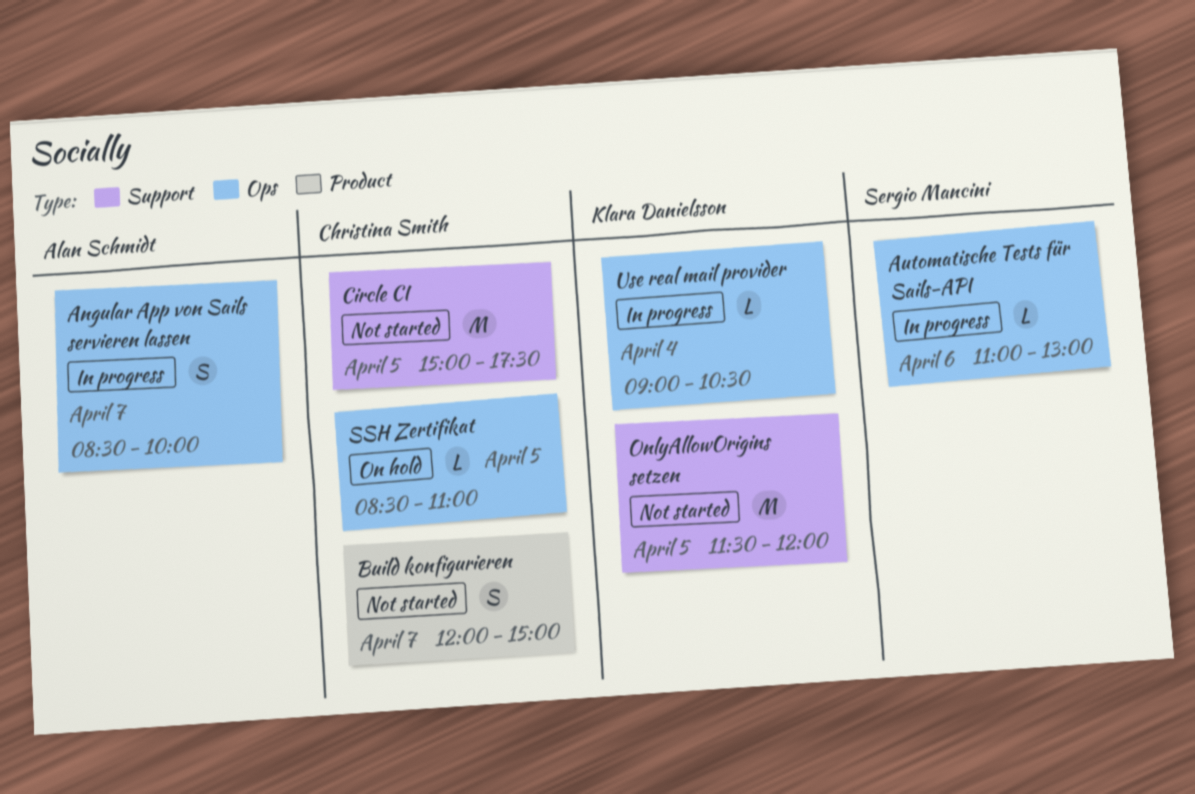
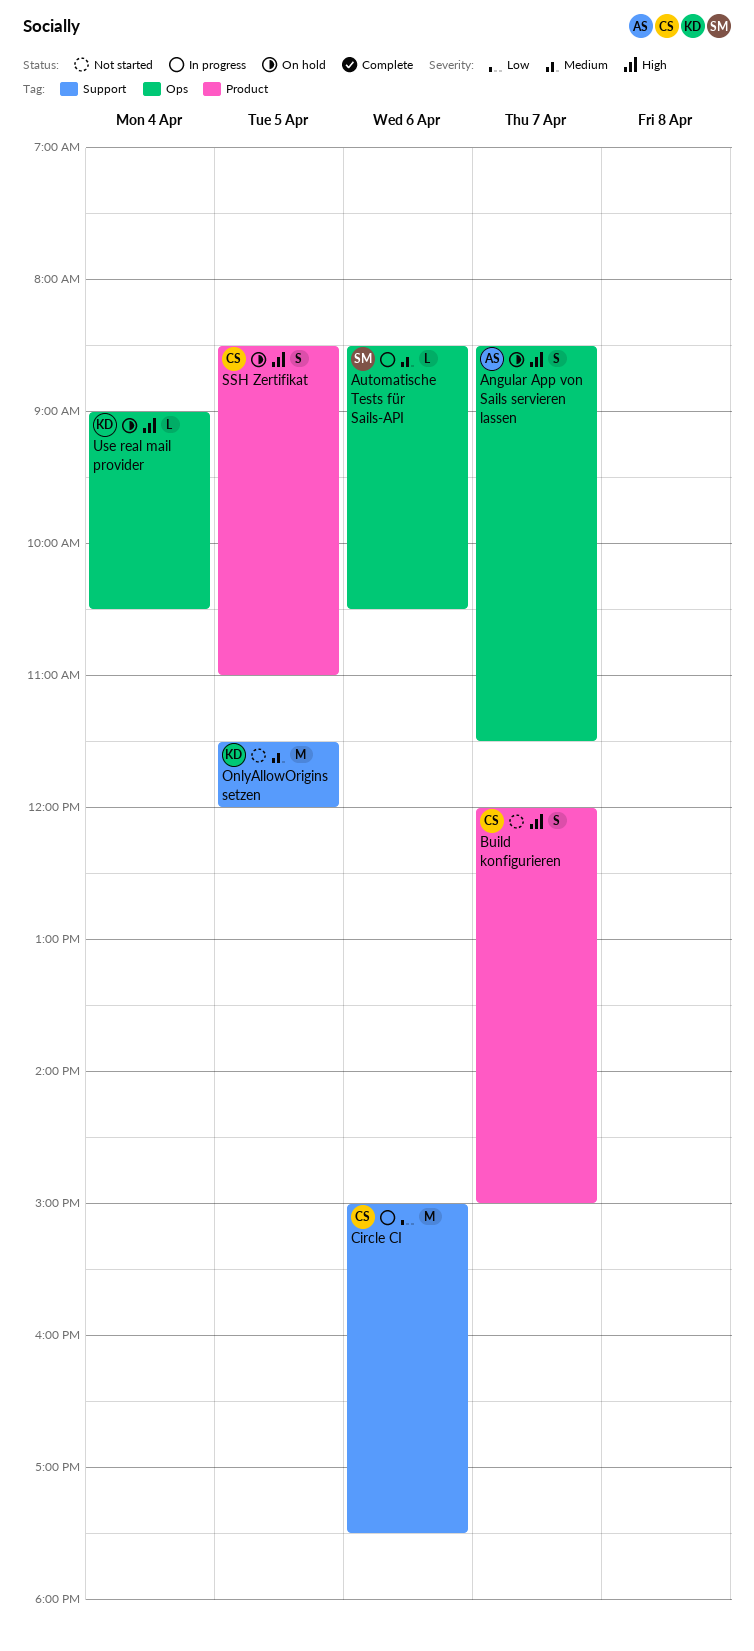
Angular App von Sails servieren lassen, status: In progress -> On hold
Angular App von Sails servieren lassen, ends: 10:00 -> 11:30
Automatische Tests für Sails-API, begins: 11:00 -> 08:30
Automatische Tests für Sails-API, ends: 13:00 -> 10:30
Circle CI, status: Not started -> In progress
Circle CI, day: Apr 5 -> Apr 6
SSH Zertifikat, label: Ops -> Product
SSH Zertifikat, estimate: L -> S
Use real mail provider, status: In progress -> On hold

